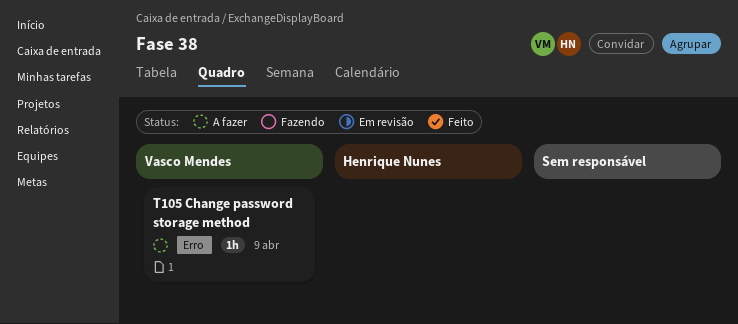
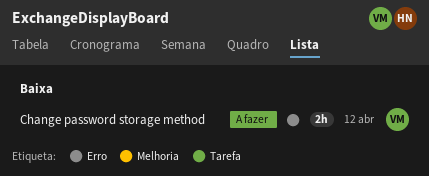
Change password storage method, estimate: 1h -> 2h
Change password storage method, due: Apr 9 -> Apr 12

